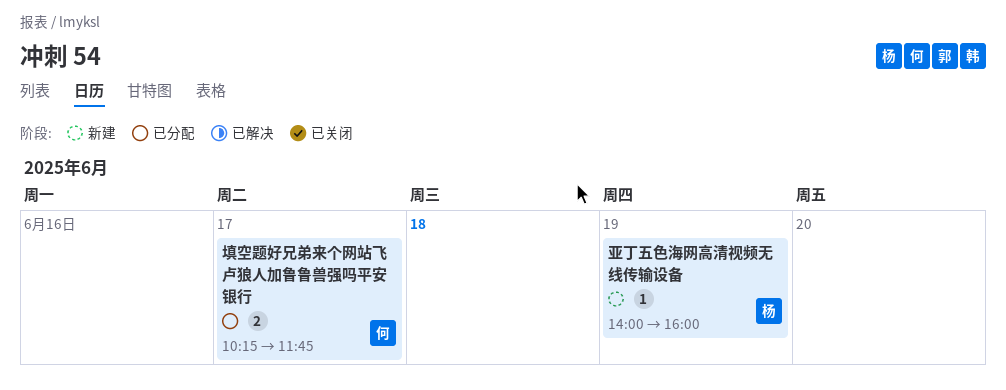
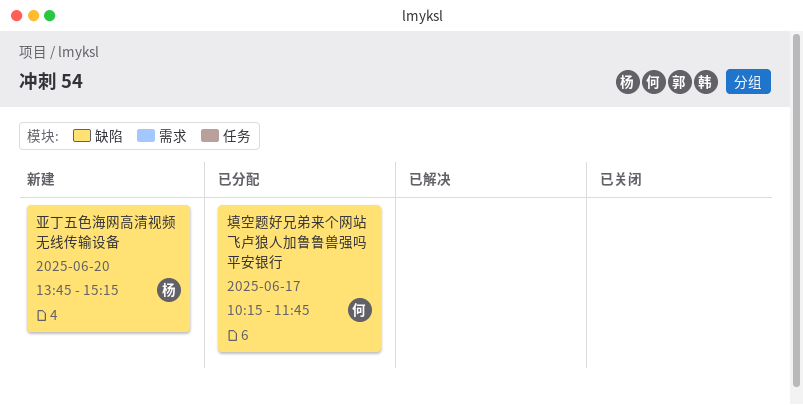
亚丁五色海网高清视频无线传输设备, day: Jun 19 -> Jun 20
亚丁五色海网高清视频无线传输设备, begins: 14:00 -> 13:45
亚丁五色海网高清视频无线传输设备, ends: 16:00 -> 15:15

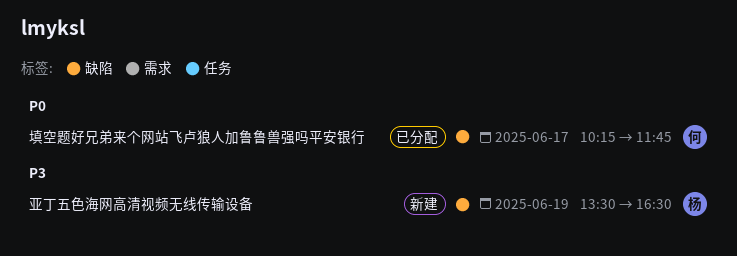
亚丁五色海网高清视频无线传输设备, day: Jun 20 -> Jun 19
亚丁五色海网高清视频无线传输设备, begins: 13:45 -> 13:30
亚丁五色海网高清视频无线传输设备, ends: 15:15 -> 16:30

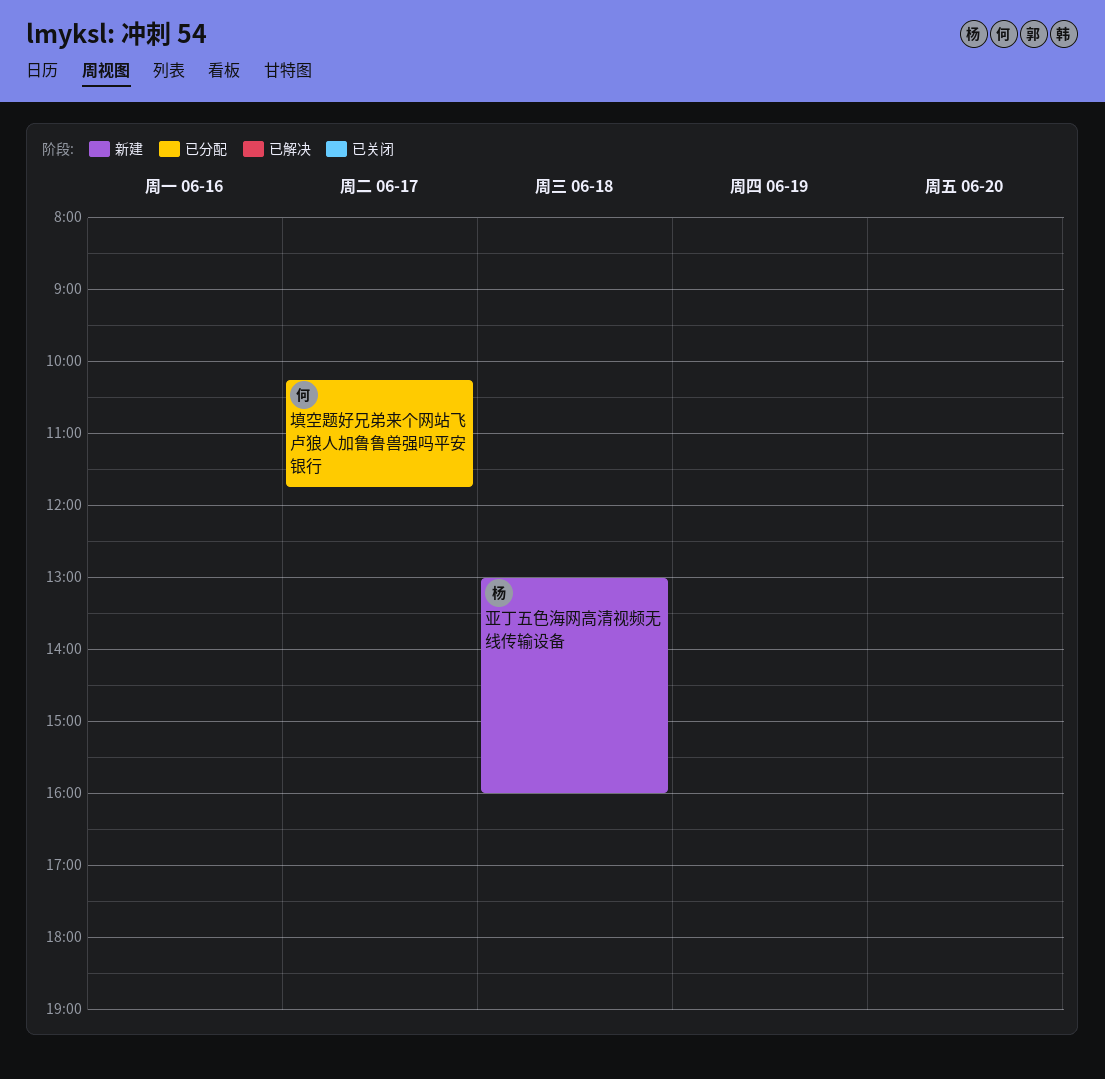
亚丁五色海网高清视频无线传输设备, day: Jun 19 -> Jun 18
亚丁五色海网高清视频无线传输设备, begins: 13:30 -> 13:00
亚丁五色海网高清视频无线传输设备, ends: 16:30 -> 16:00

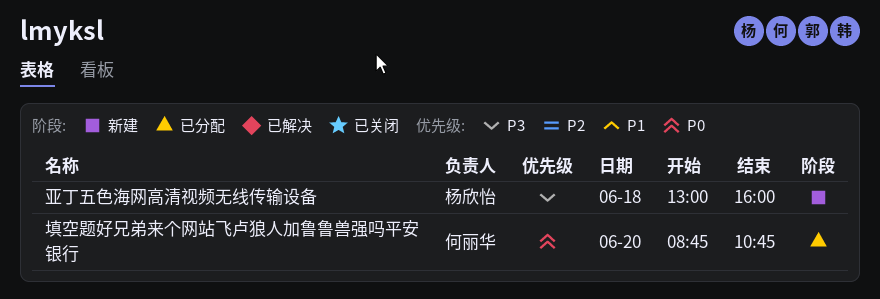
填空题好兄弟来个网站飞卢狼人加鲁鲁兽强吗平安银行, day: Jun 17 -> Jun 20
填空题好兄弟来个网站飞卢狼人加鲁鲁兽强吗平安银行, begins: 10:15 -> 08:45
填空题好兄弟来个网站飞卢狼人加鲁鲁兽强吗平安银行, ends: 11:45 -> 10:45

